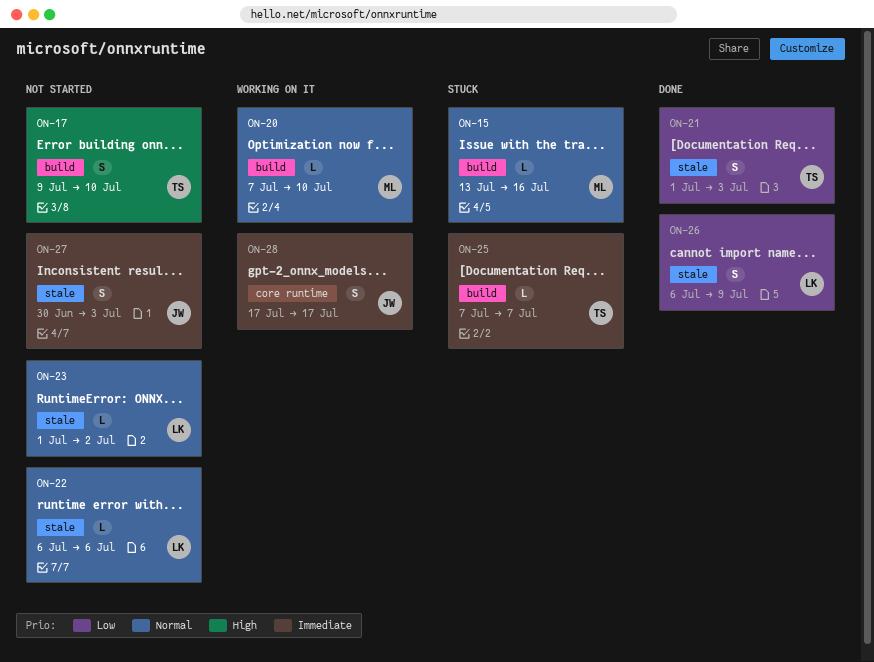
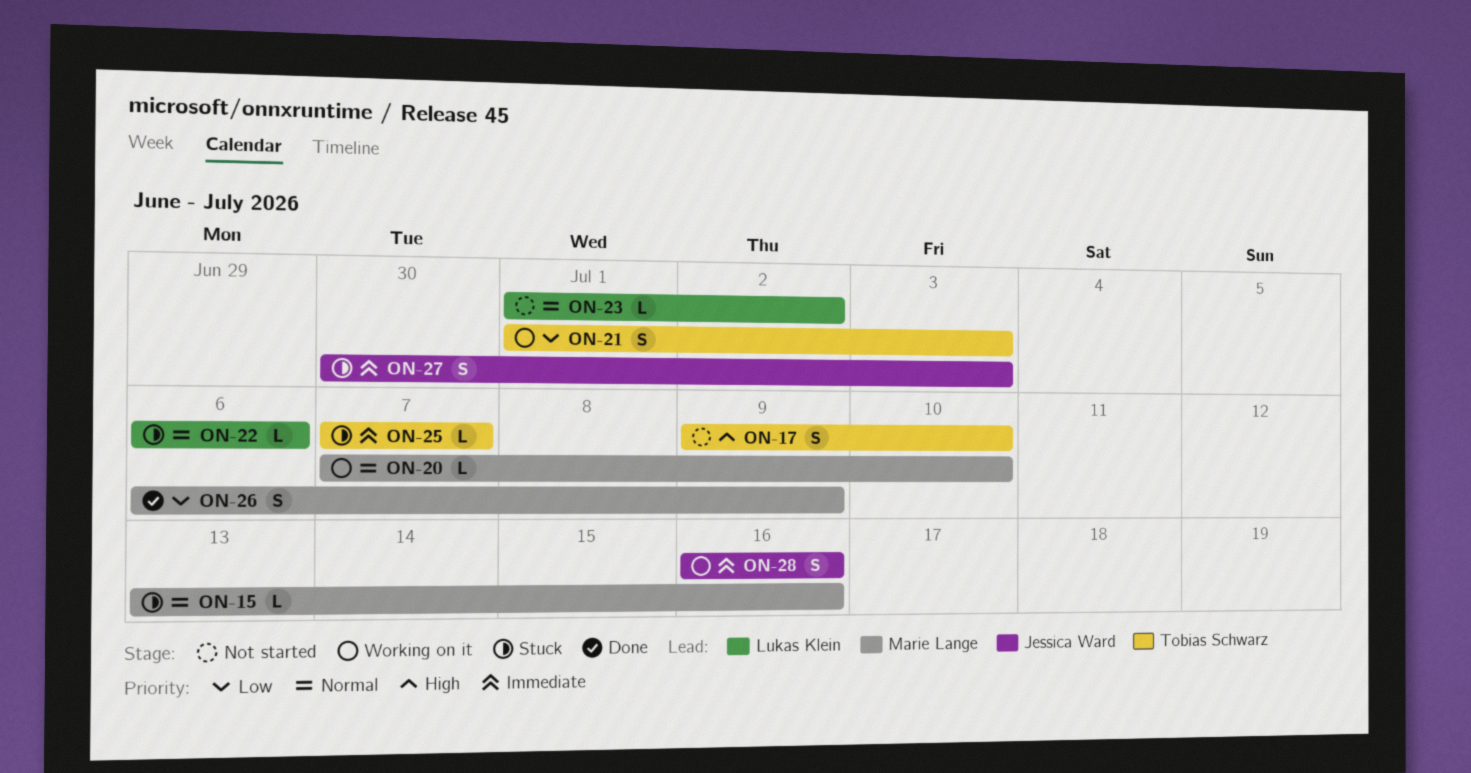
ON-21, status: Done -> Working on it
ON-22, status: Not started -> Stuck
ON-26, owner: Lukas Klein -> Marie Lange
ON-27, status: Not started -> Stuck
ON-28, start: Jul 17 -> Jul 16
ON-28, due: Jul 17 -> Jul 16

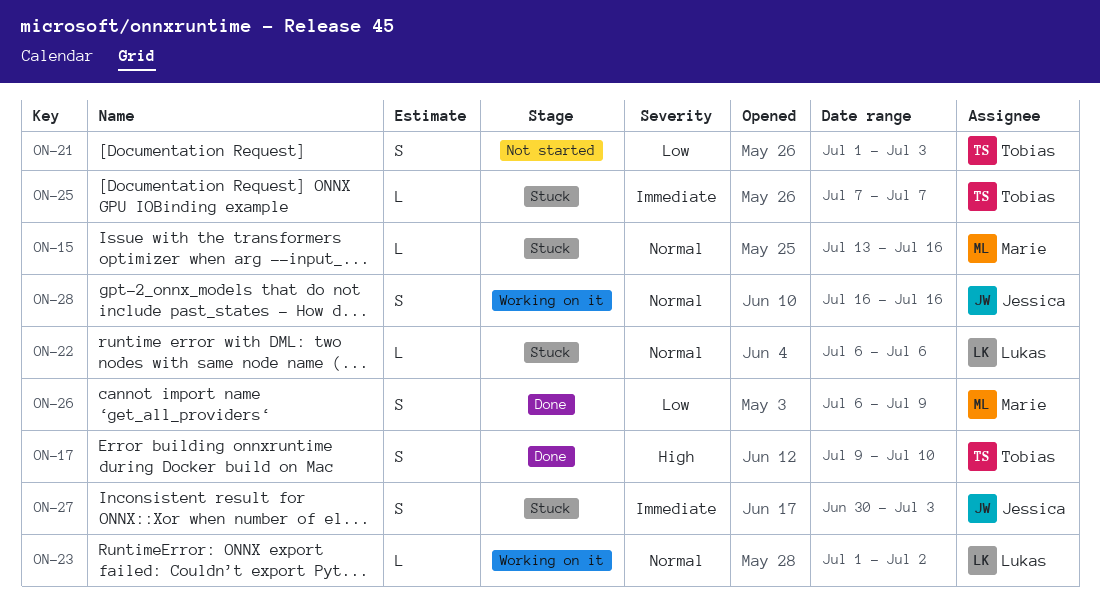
ON-17, status: Not started -> Done
ON-20: present -> none
ON-21, status: Working on it -> Not started
ON-23, status: Not started -> Working on it
ON-28, priority: Immediate -> Normal

